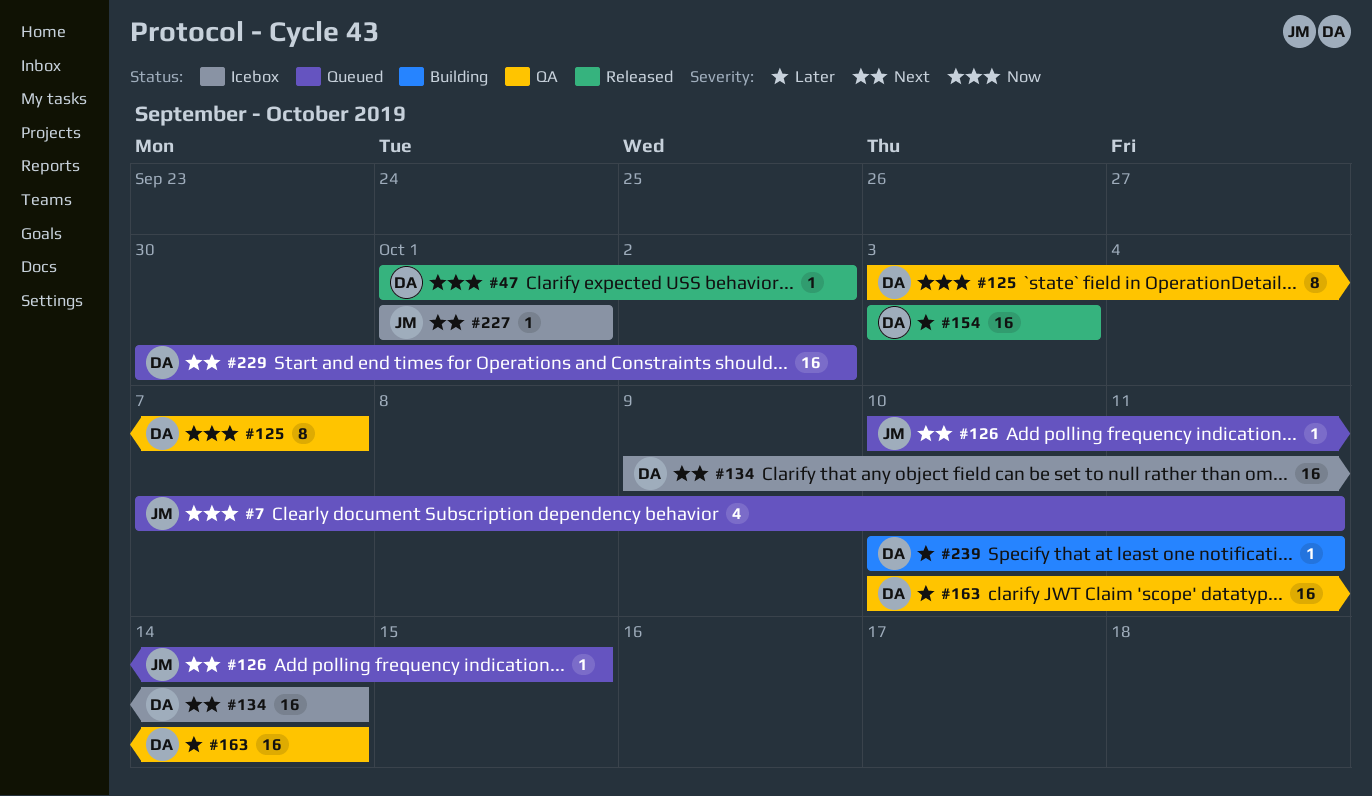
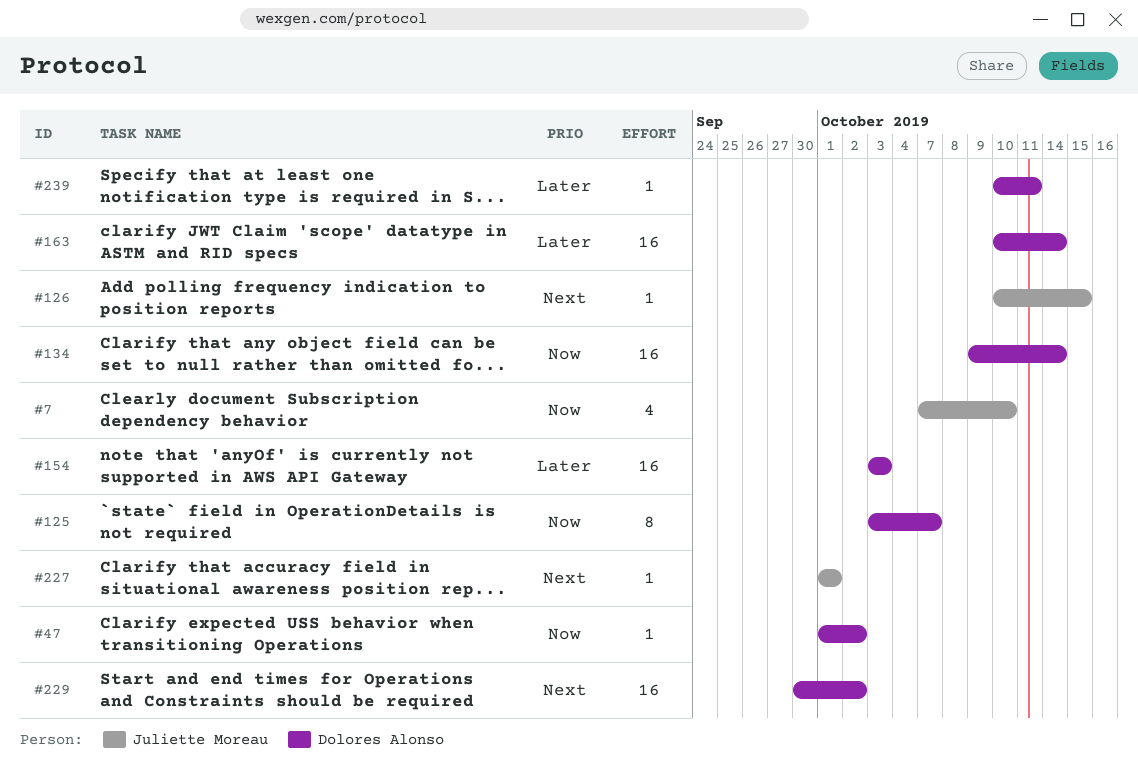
#7, due: Oct 11 -> Oct 10
#134, priority: Next -> Now

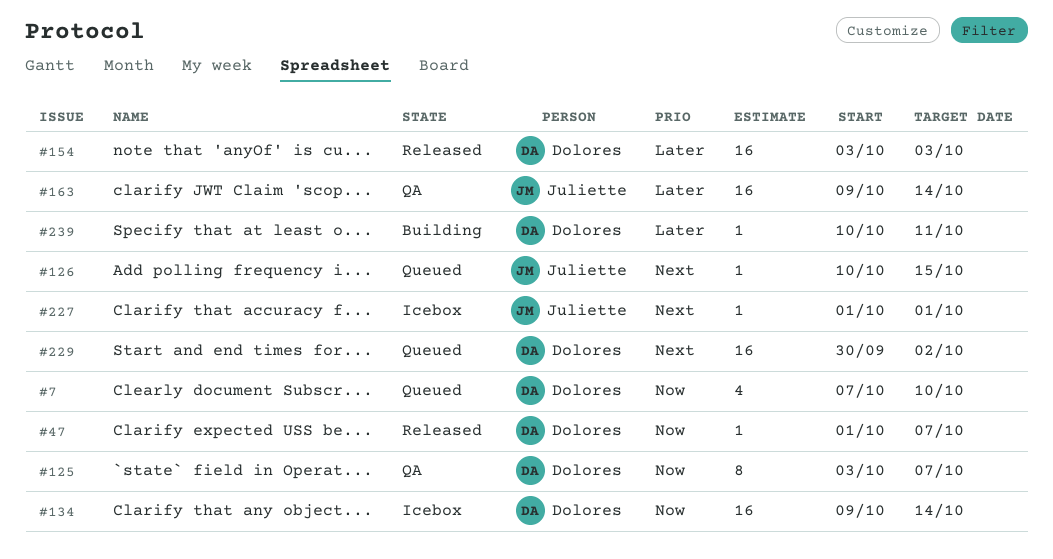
#7, owner: Juliette Moreau -> Dolores Alonso
#47, due: Oct 2 -> Oct 7
#163, owner: Dolores Alonso -> Juliette Moreau
#163, start: Oct 10 -> Oct 9

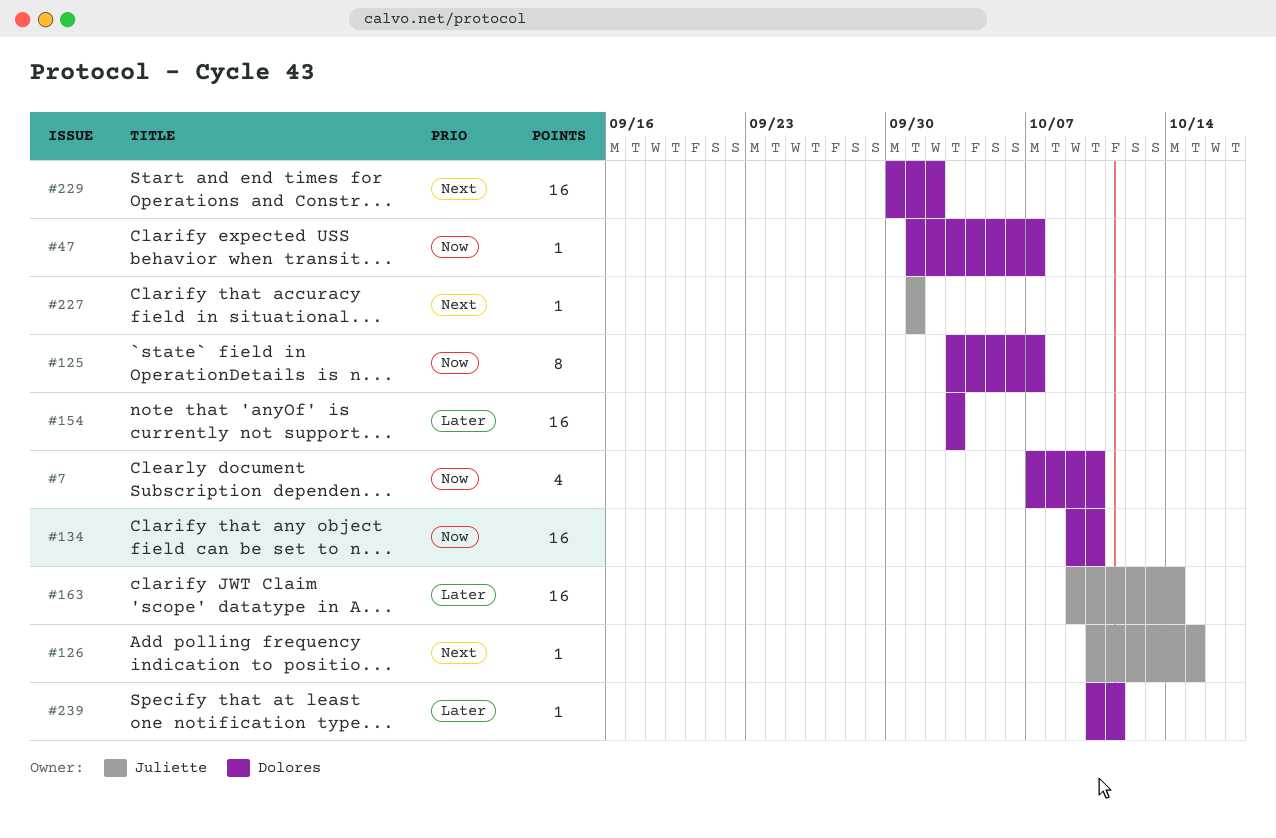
#134, due: Oct 14 -> Oct 10

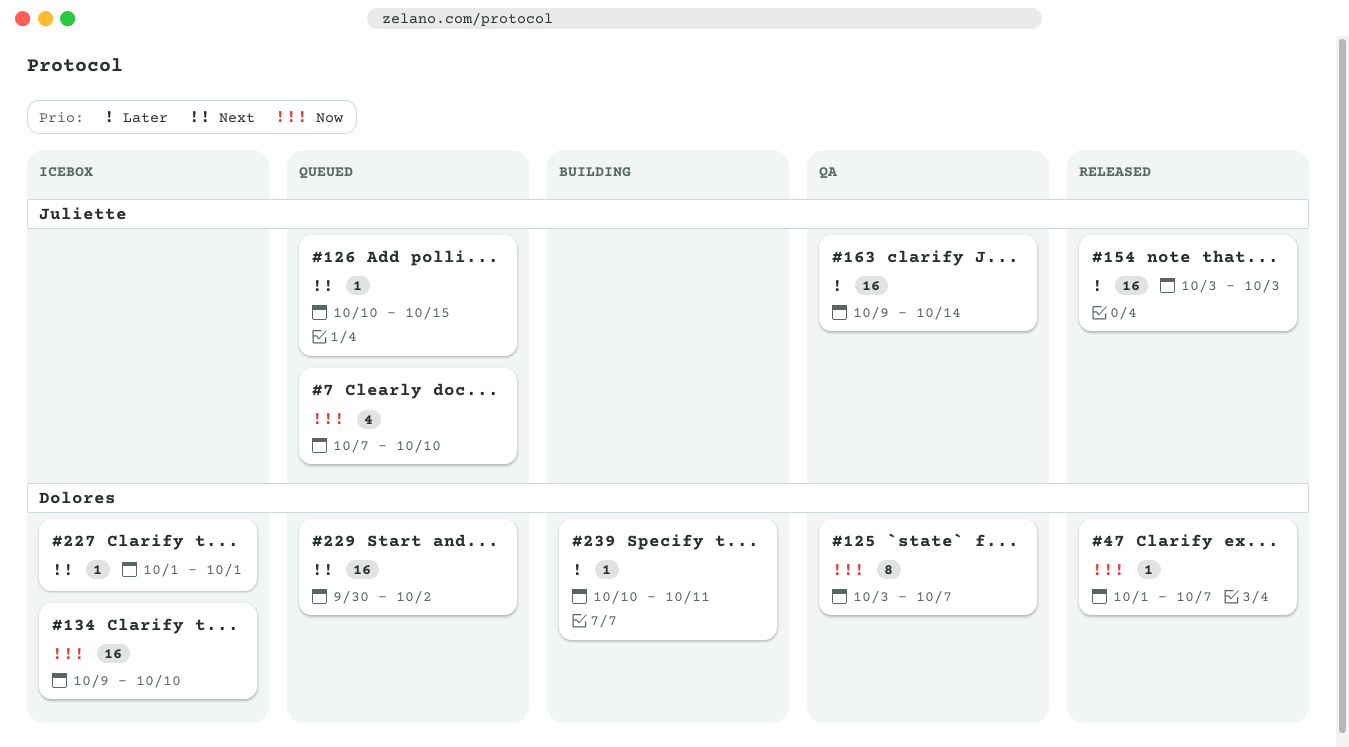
#7, owner: Dolores -> Juliette
#154, owner: Dolores -> Juliette
#227, owner: Juliette -> Dolores

